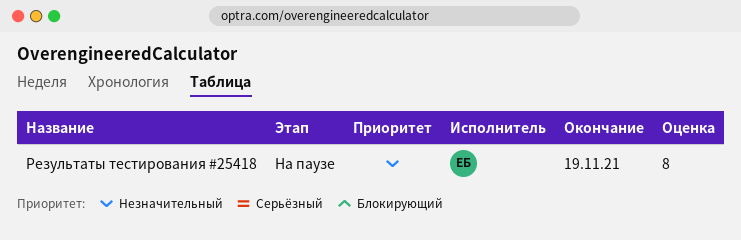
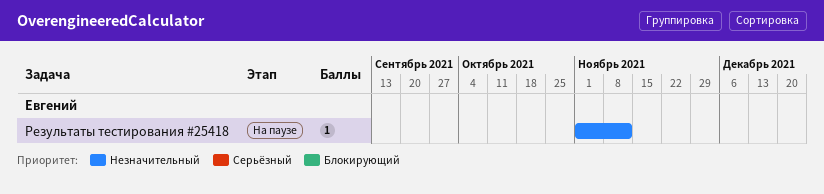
Результаты тестирования #25418, estimate: 8 -> 1
Результаты тестирования #25418, due: Nov 19 -> Nov 12

